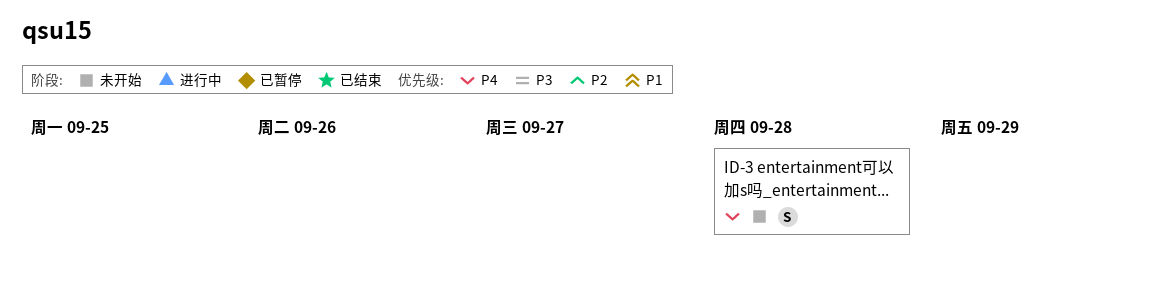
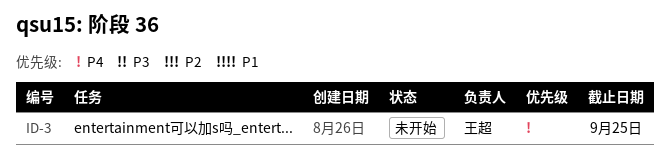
ID-3, due: Sep 28 -> Sep 25

